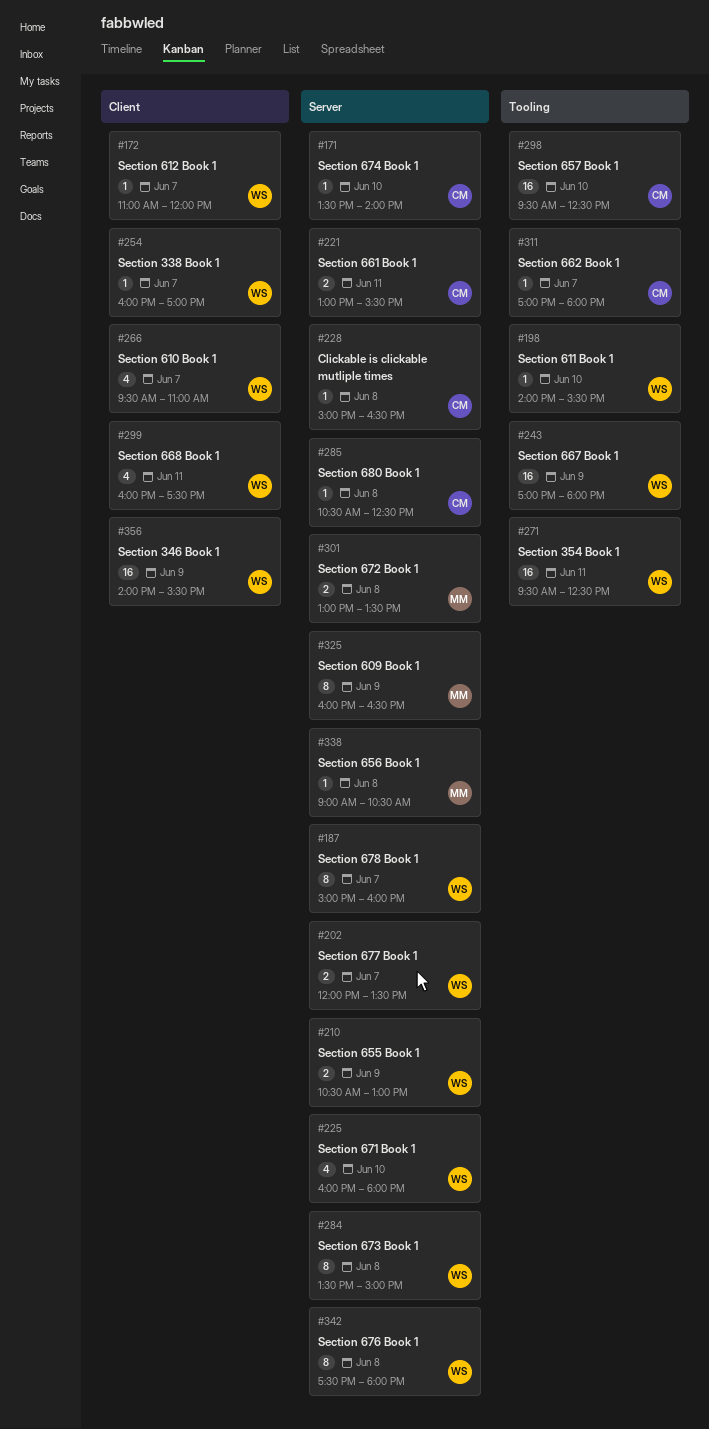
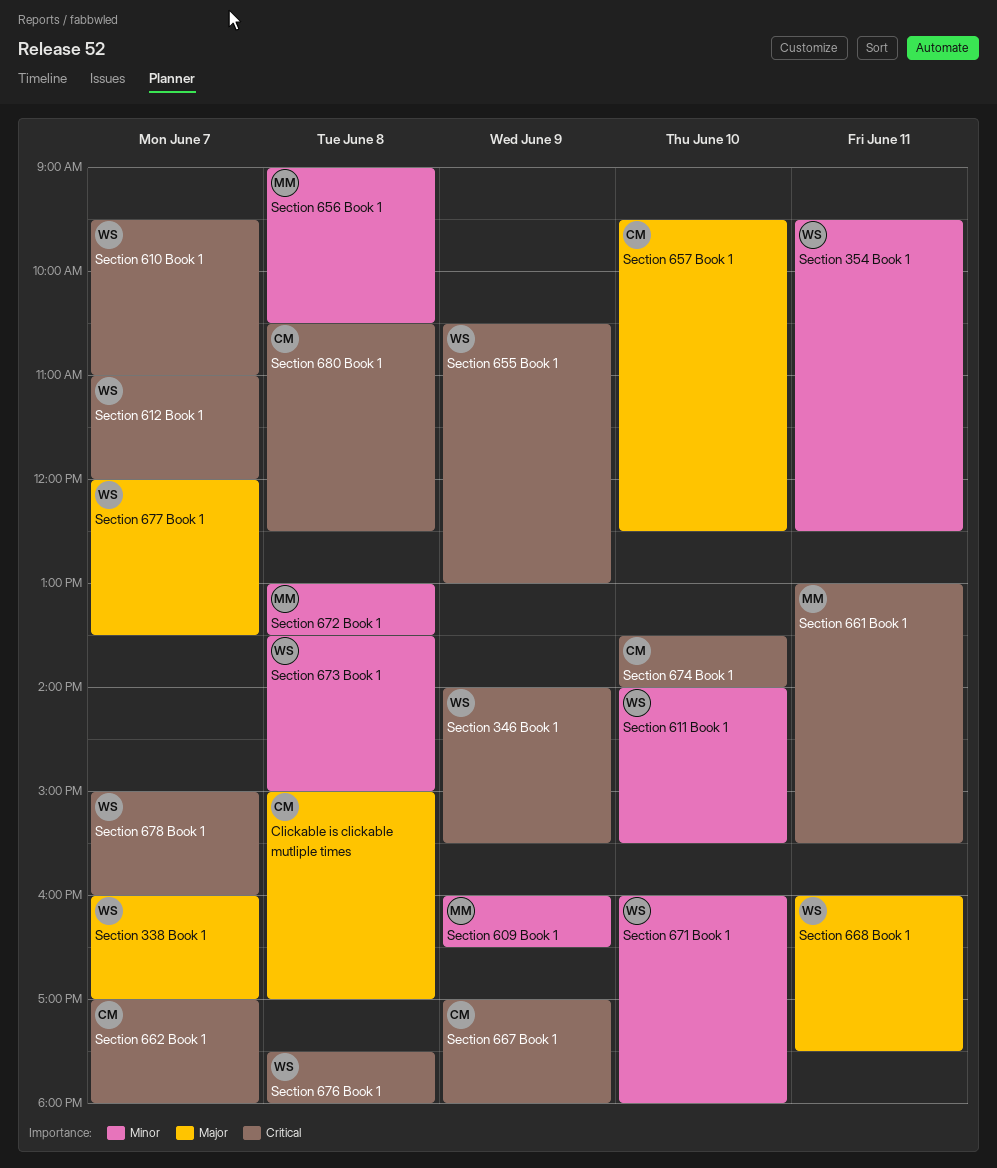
Clickable is clickable mutliple times, ends: 16:30 -> 17:00
Section 661 Book 1, owner: CM -> MM
Section 667 Book 1, owner: WS -> CM

